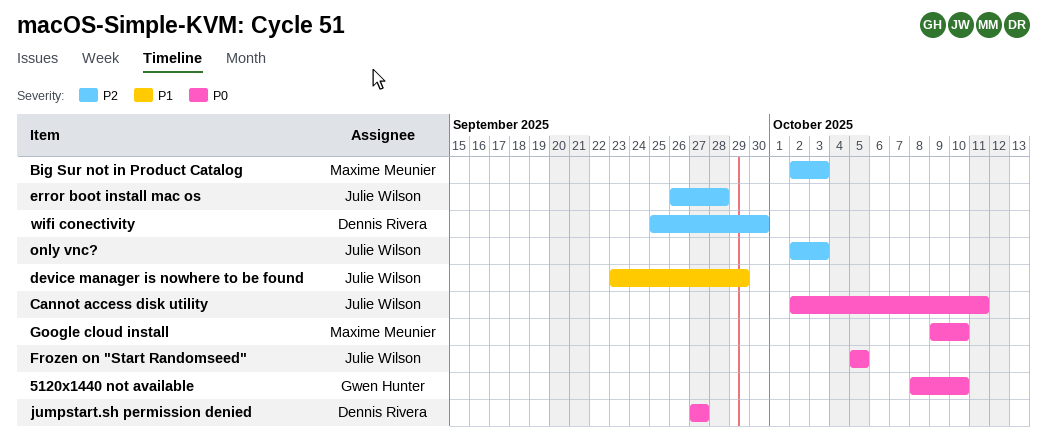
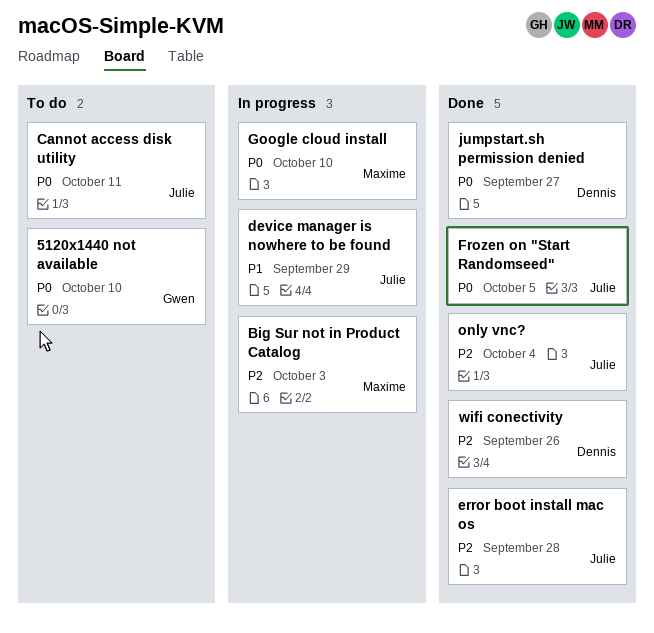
only vnc?, due: Oct 3 -> Oct 4
wifi conectivity, due: Sep 30 -> Sep 26

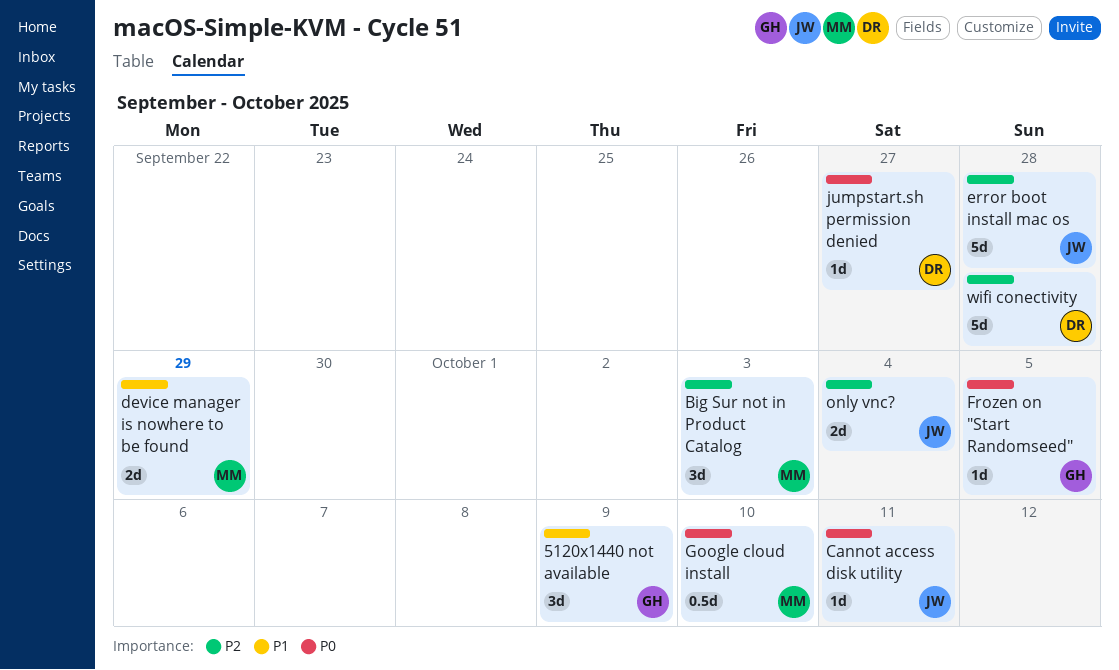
5120x1440 not available, priority: P0 -> P1
5120x1440 not available, due: Oct 10 -> Oct 9
device manager is nowhere to be found, owner: Julie -> Maxime
Frozen on "Start Randomseed", owner: Julie -> Gwen
wifi conectivity, due: Sep 26 -> Sep 28

